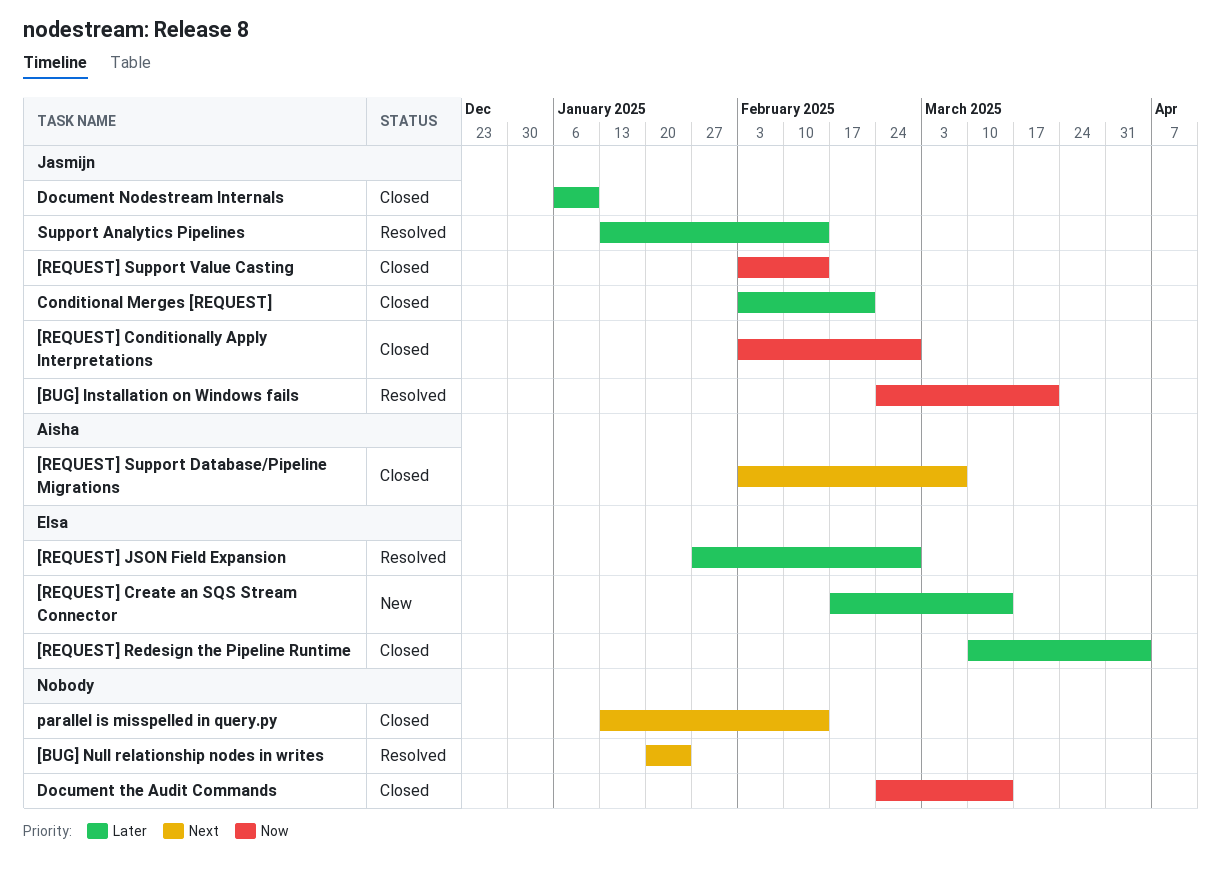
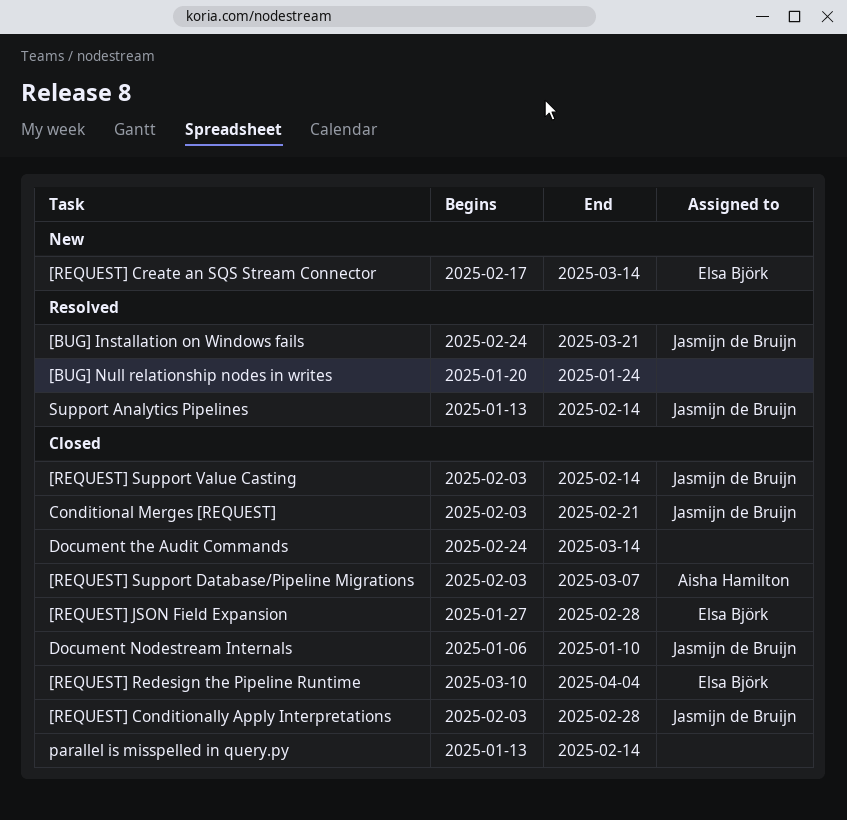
[REQUEST] JSON Field Expansion, status: Resolved -> Closed

